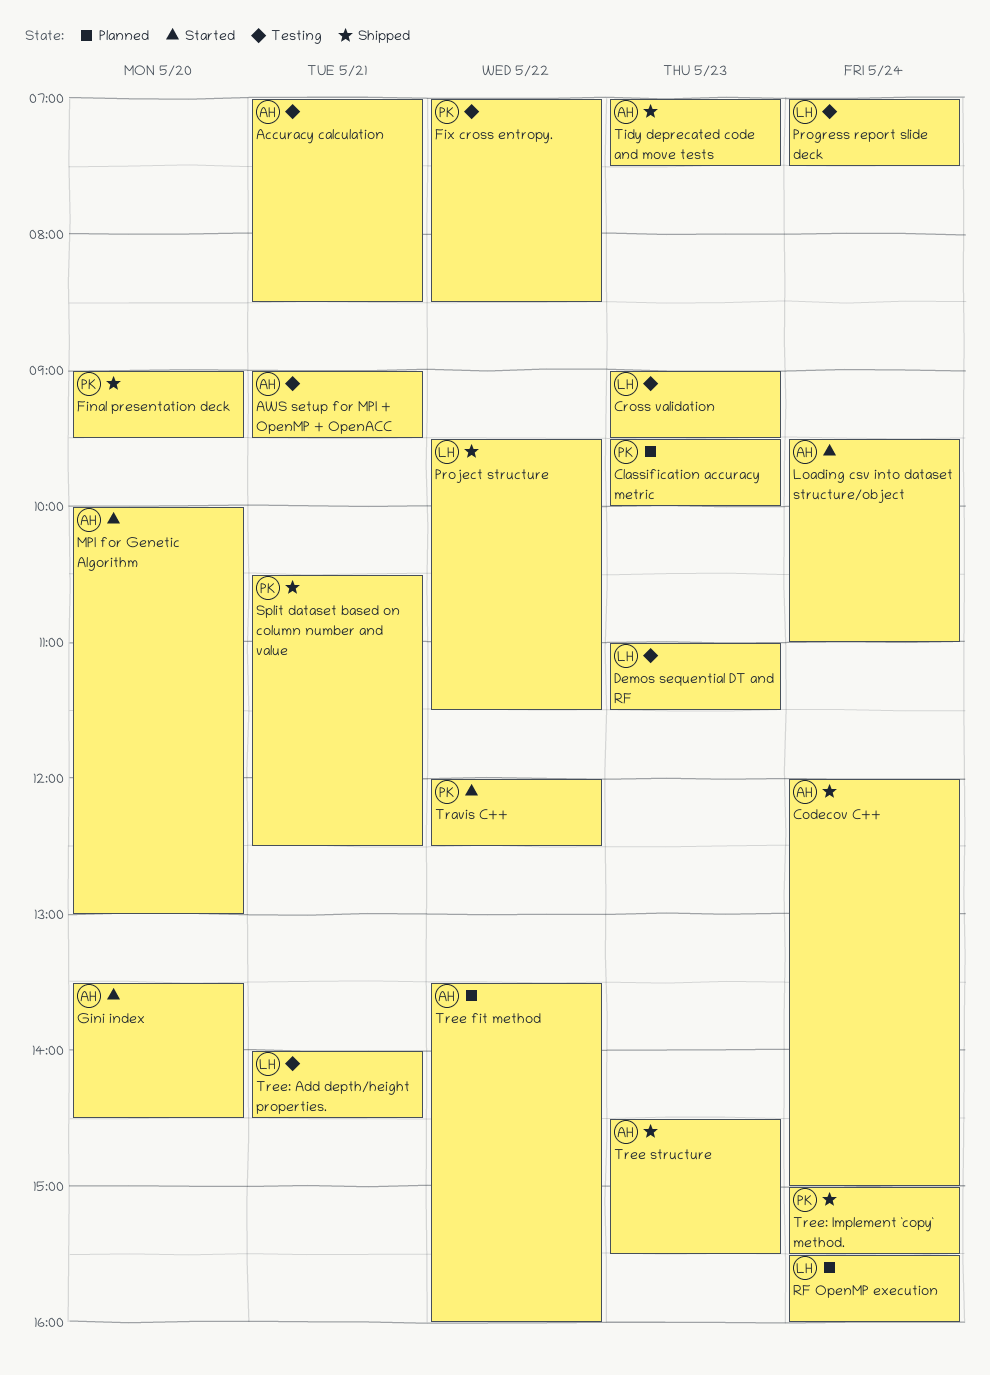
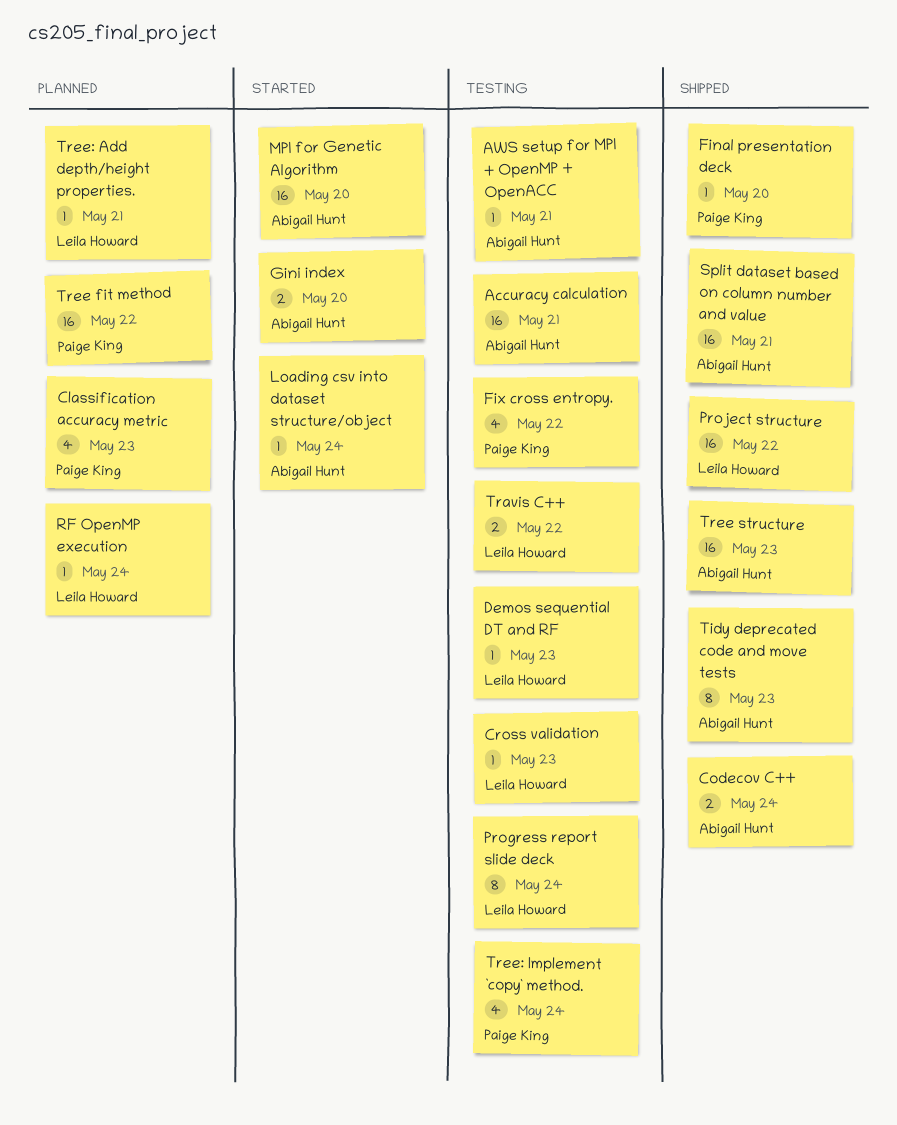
Split dataset based on column number and value, owner: Paige King -> Abigail Hunt
Travis C++, status: Started -> Testing
Travis C++, owner: Paige King -> Leila Howard
Tree fit method, owner: Abigail Hunt -> Paige King
Tree: Add depth/height properties., status: Testing -> Planned
Tree: Implement `copy` method., status: Shipped -> Testing

